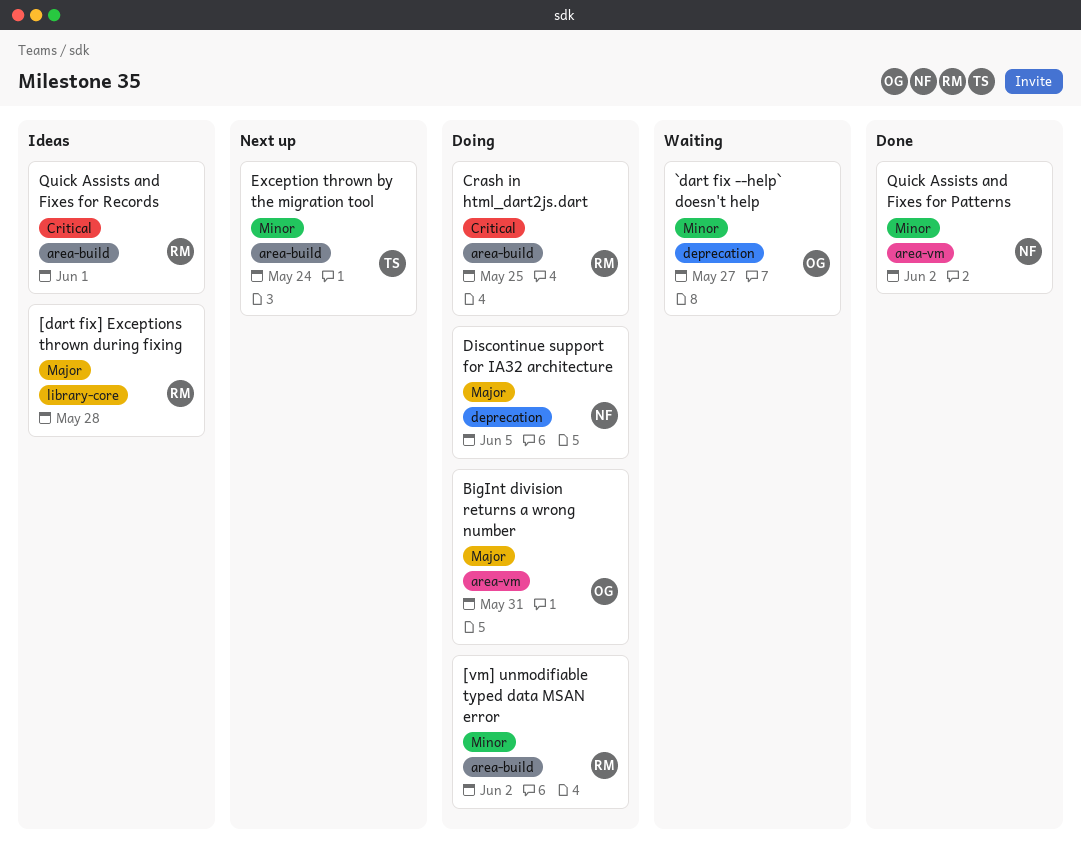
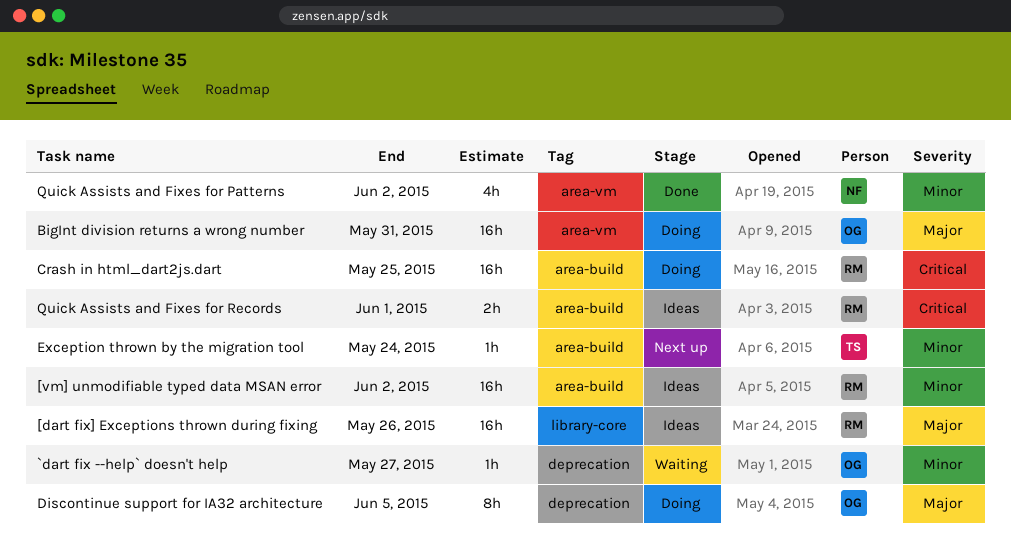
[dart fix] Exceptions thrown during fixing, due: May 28 -> May 26
[vm] unmodifiable typed data MSAN error, status: Doing -> Ideas
Discontinue support for IA32 architecture, owner: NF -> OG

